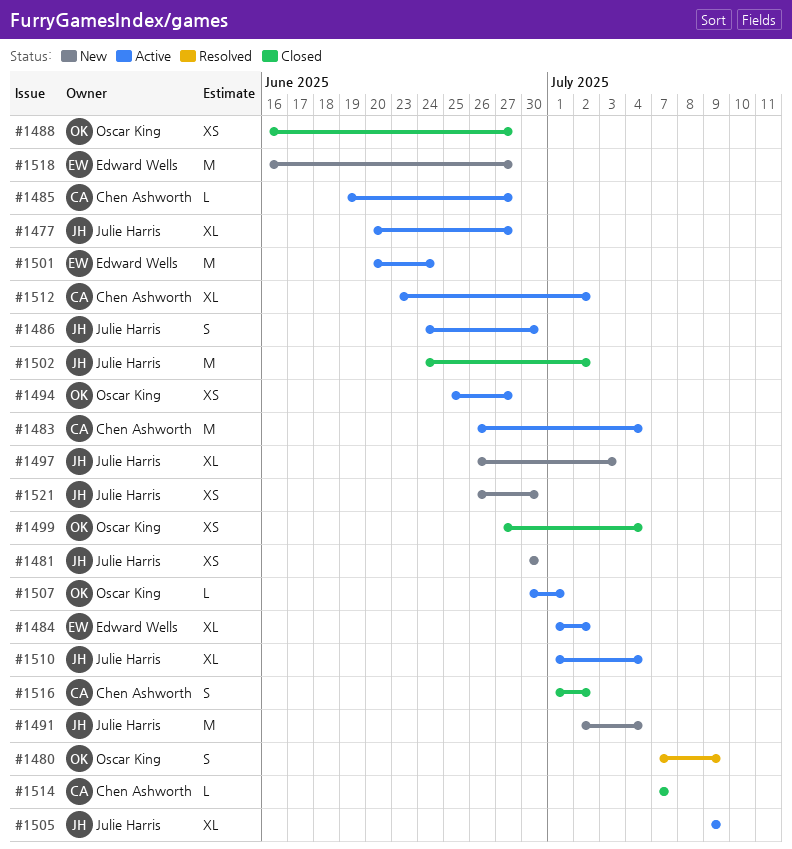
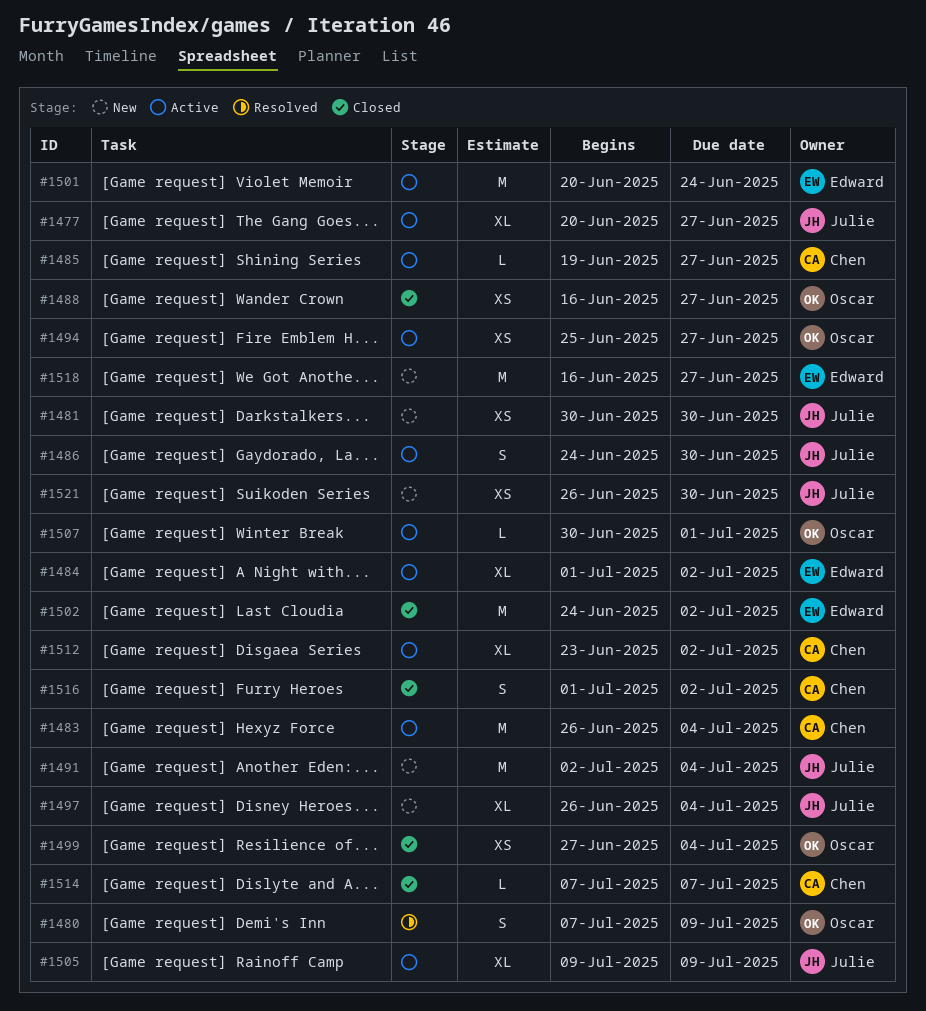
#1497, due: Jul 3 -> Jul 4
#1502, owner: Julie Harris -> Edward Wells
#1510: present -> none

